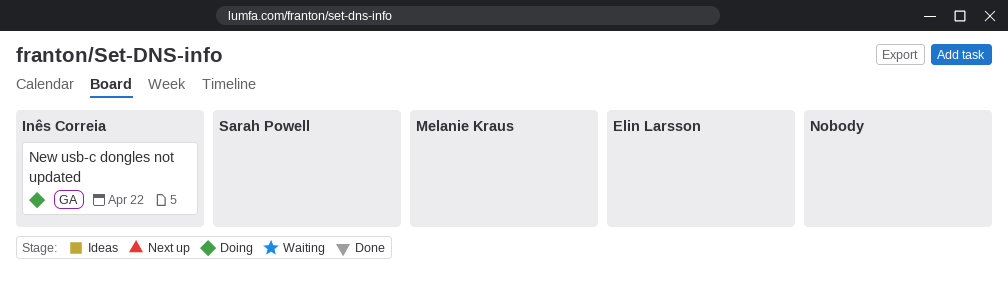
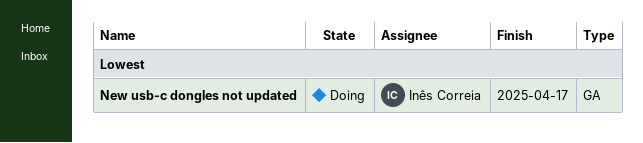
New usb-c dongles not updated, due: Apr 22 -> Apr 17

